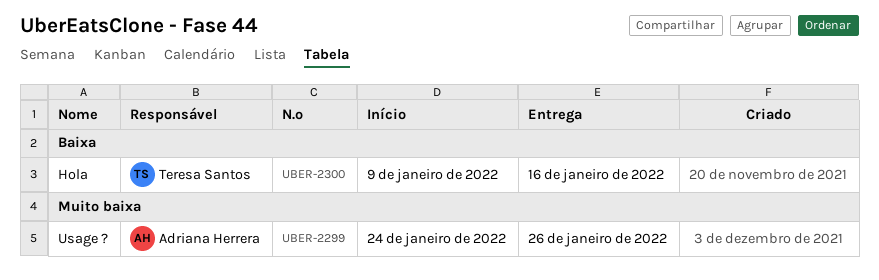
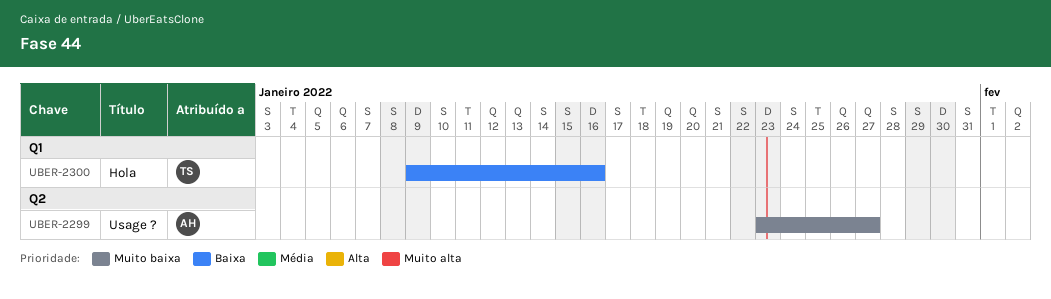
UBER-2299, start: Jan 24 -> Jan 23
UBER-2299, due: Jan 26 -> Jan 27

